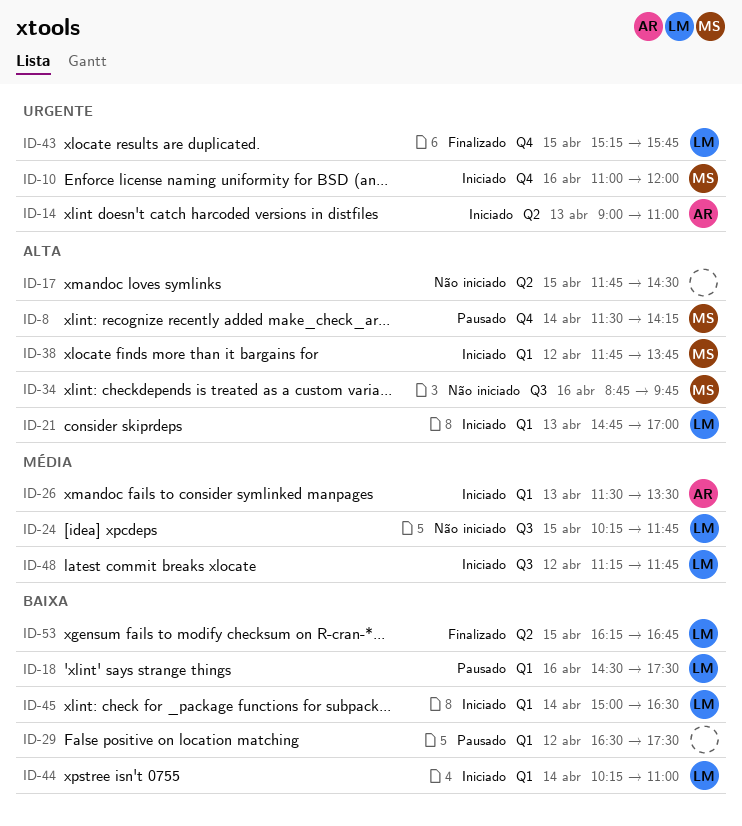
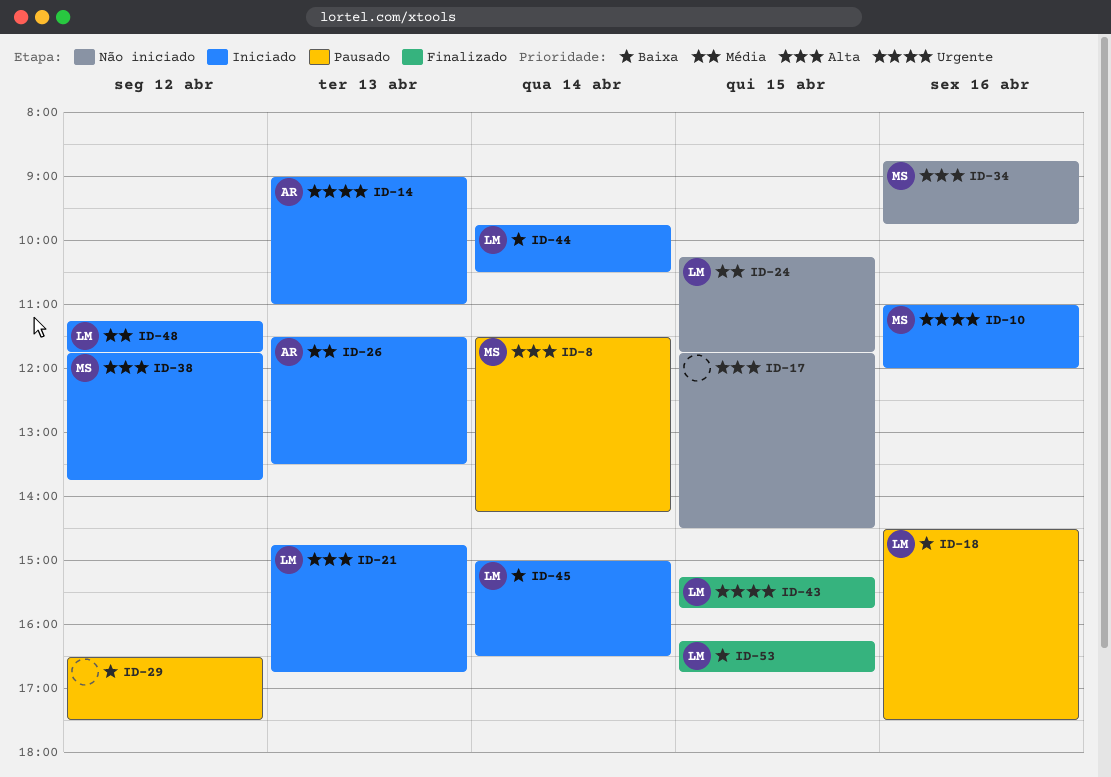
ID-21, ends: 17:00 -> 16:45
ID-44, begins: 10:15 -> 09:45
ID-44, ends: 11:00 -> 10:30

